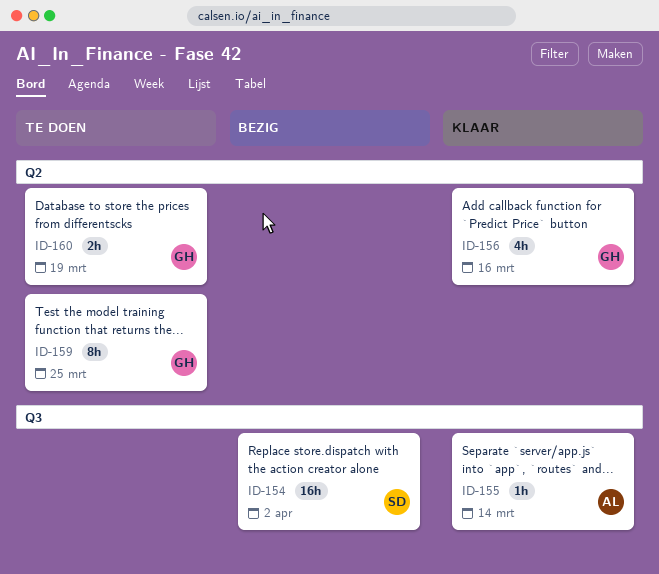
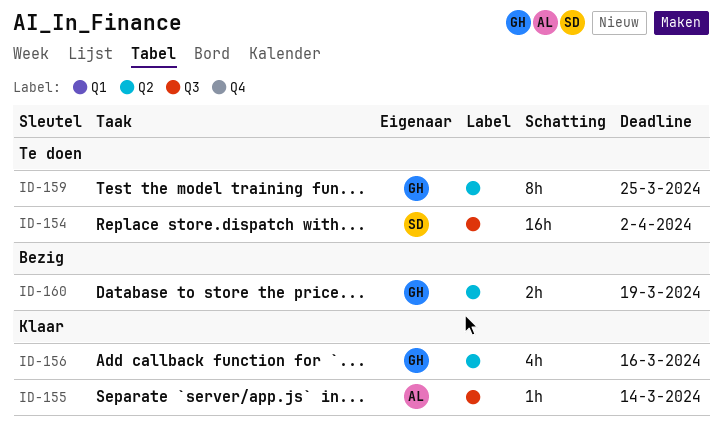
ID-154, status: Bezig -> Te doen
ID-160, status: Te doen -> Bezig

